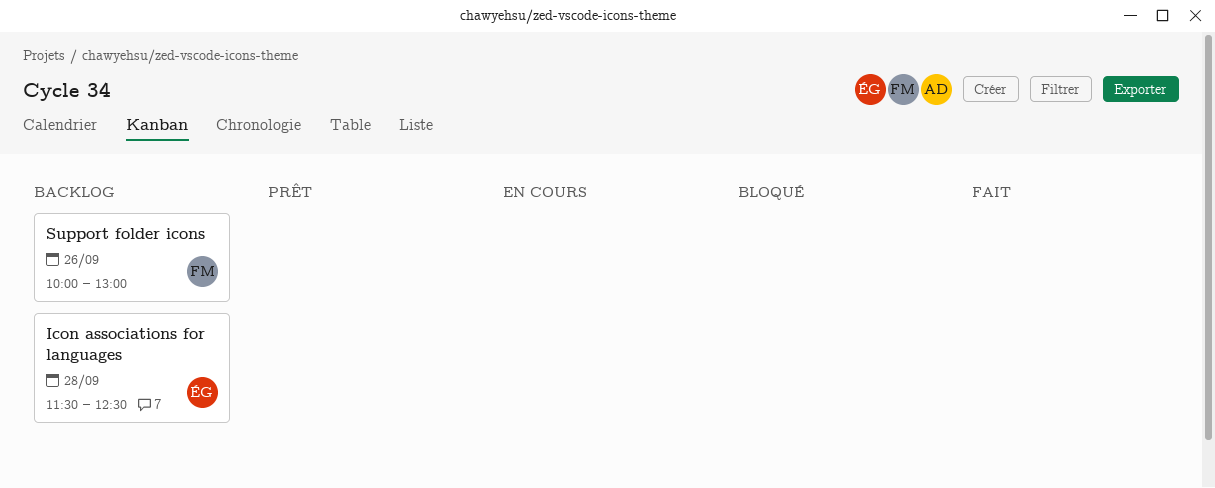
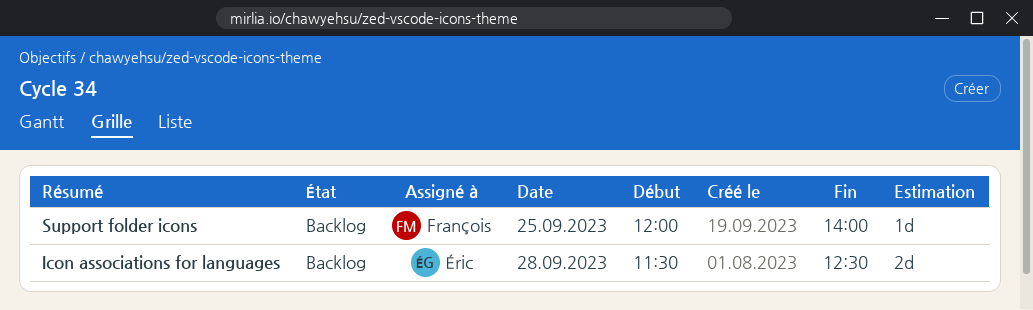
Support folder icons, day: Sep 26 -> Sep 25
Support folder icons, begins: 10:00 -> 12:00
Support folder icons, ends: 13:00 -> 14:00

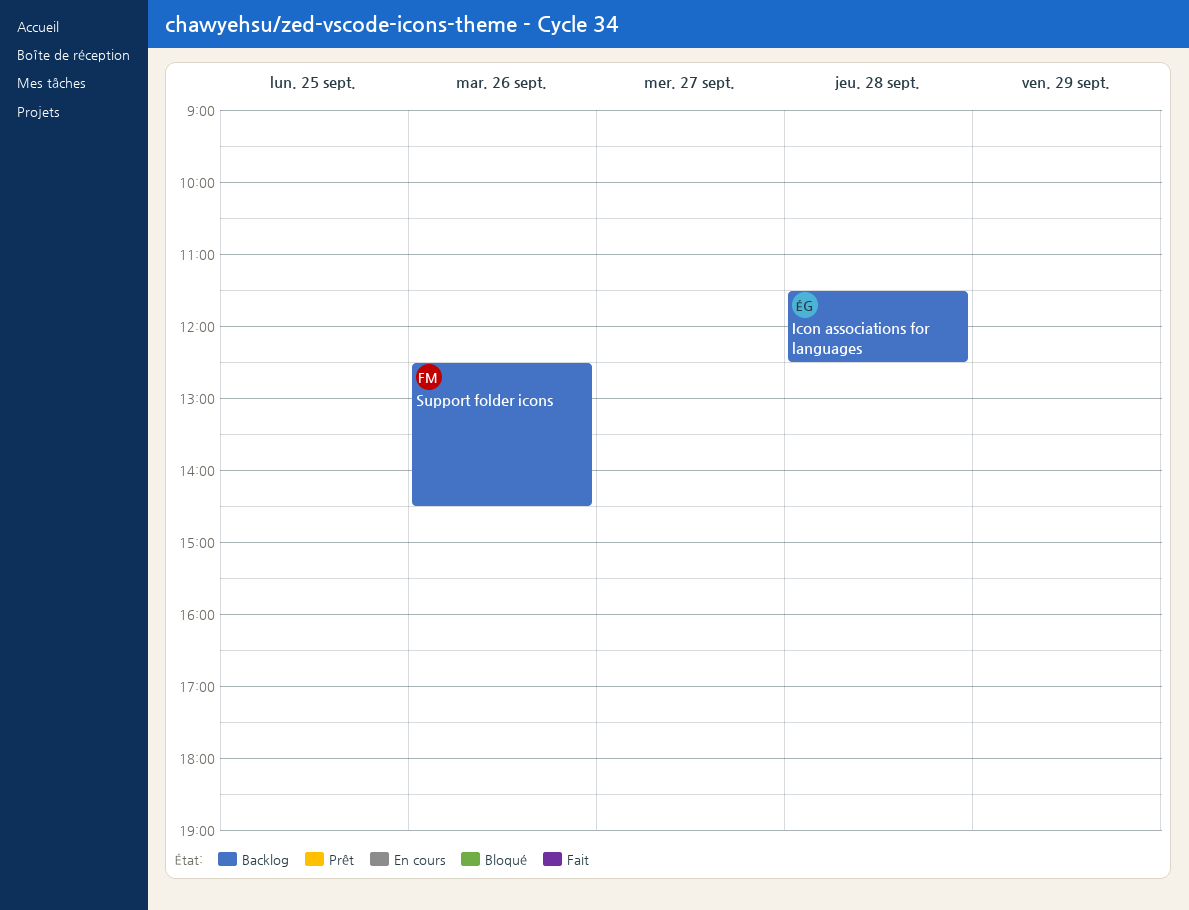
Support folder icons, day: Sep 25 -> Sep 26
Support folder icons, begins: 12:00 -> 12:30
Support folder icons, ends: 14:00 -> 14:30

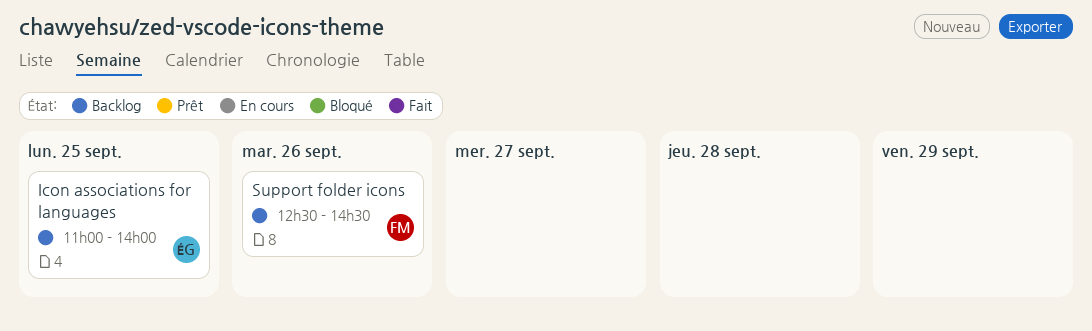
Icon associations for languages, day: Sep 28 -> Sep 25
Icon associations for languages, begins: 11:30 -> 11:00
Icon associations for languages, ends: 12:30 -> 14:00

